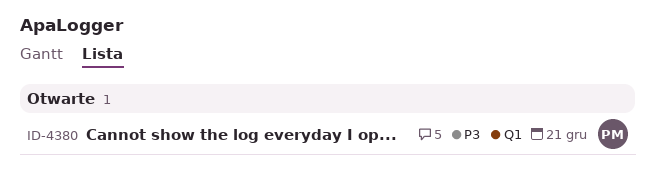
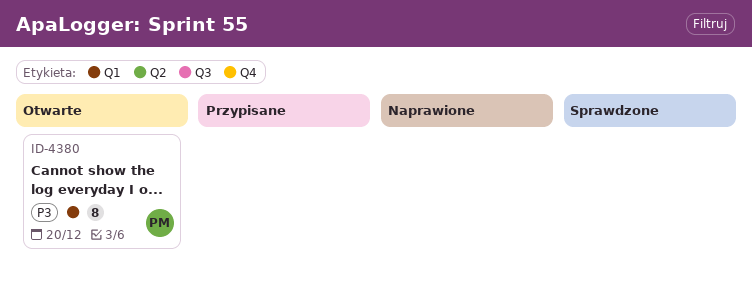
ID-4380, due: Dec 21 -> Dec 20

